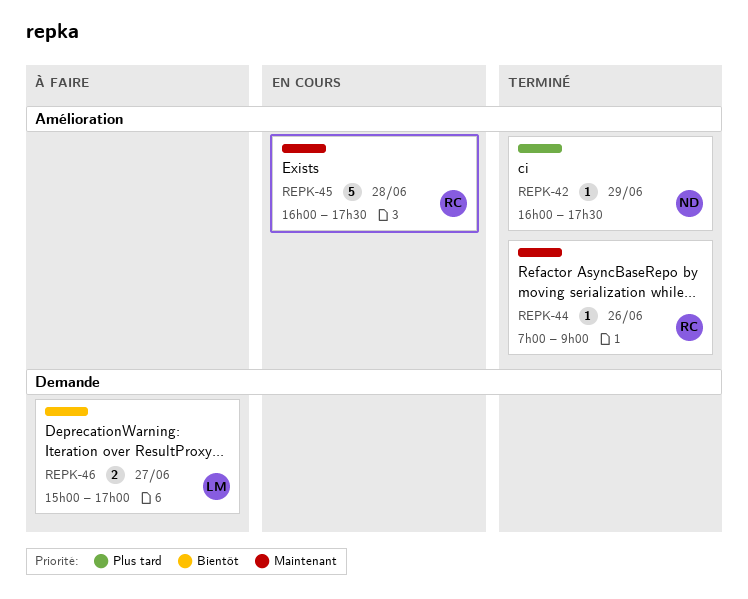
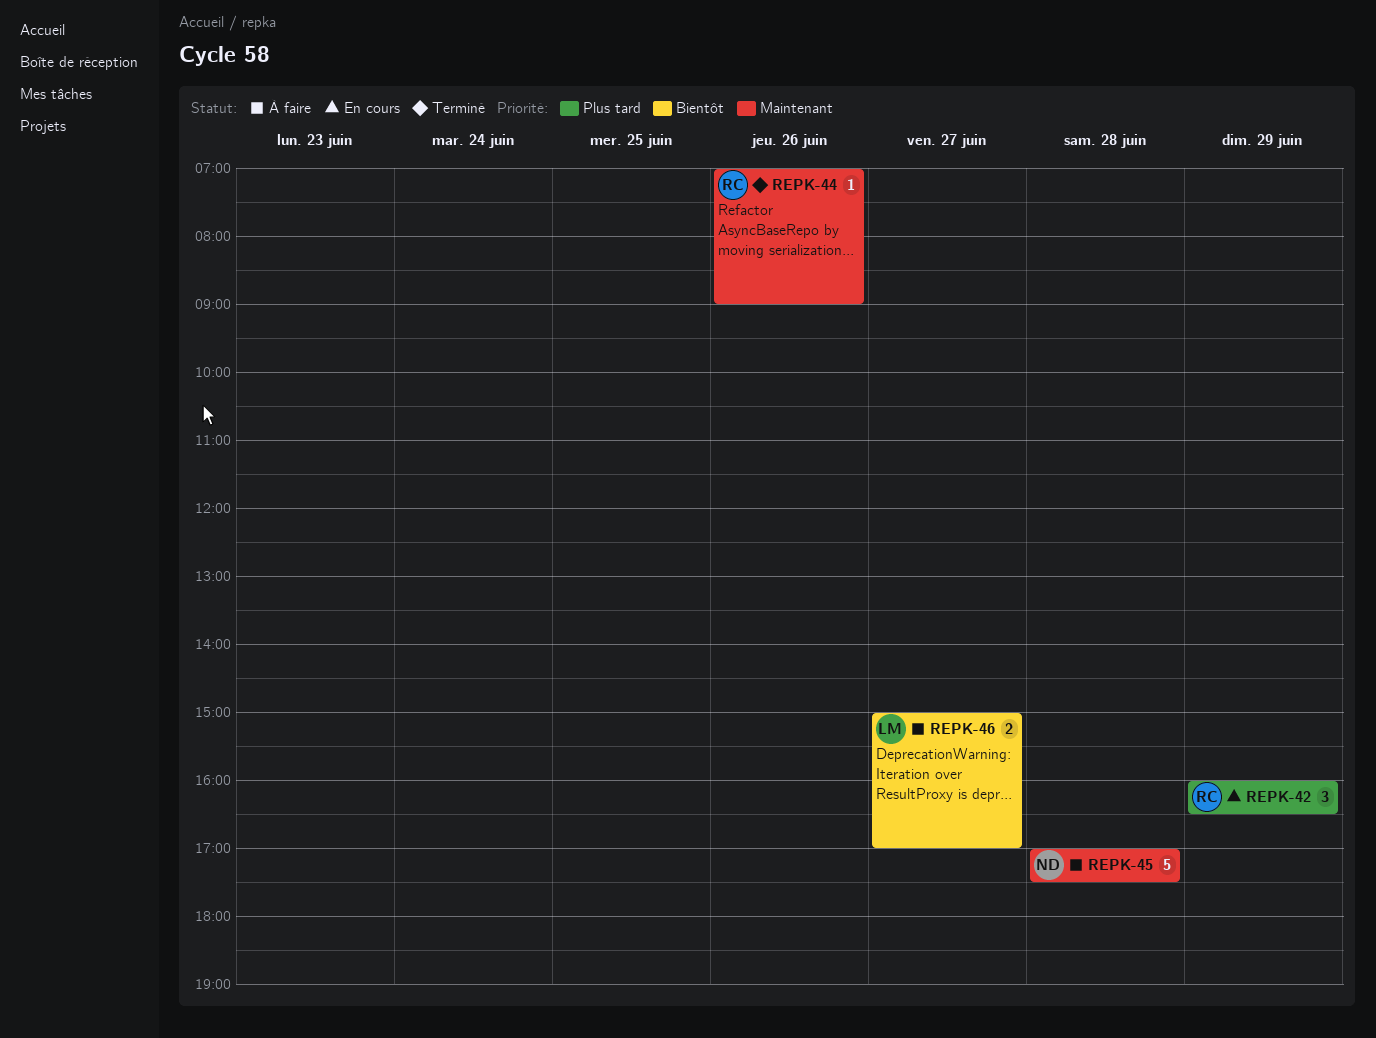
REPK-42, status: Terminé -> En cours
REPK-42, owner: ND -> RC
REPK-42, estimate: 1 -> 3
REPK-42, ends: 17:30 -> 16:30
REPK-45, status: En cours -> À faire
REPK-45, owner: RC -> ND
REPK-45, begins: 16:00 -> 17:00

